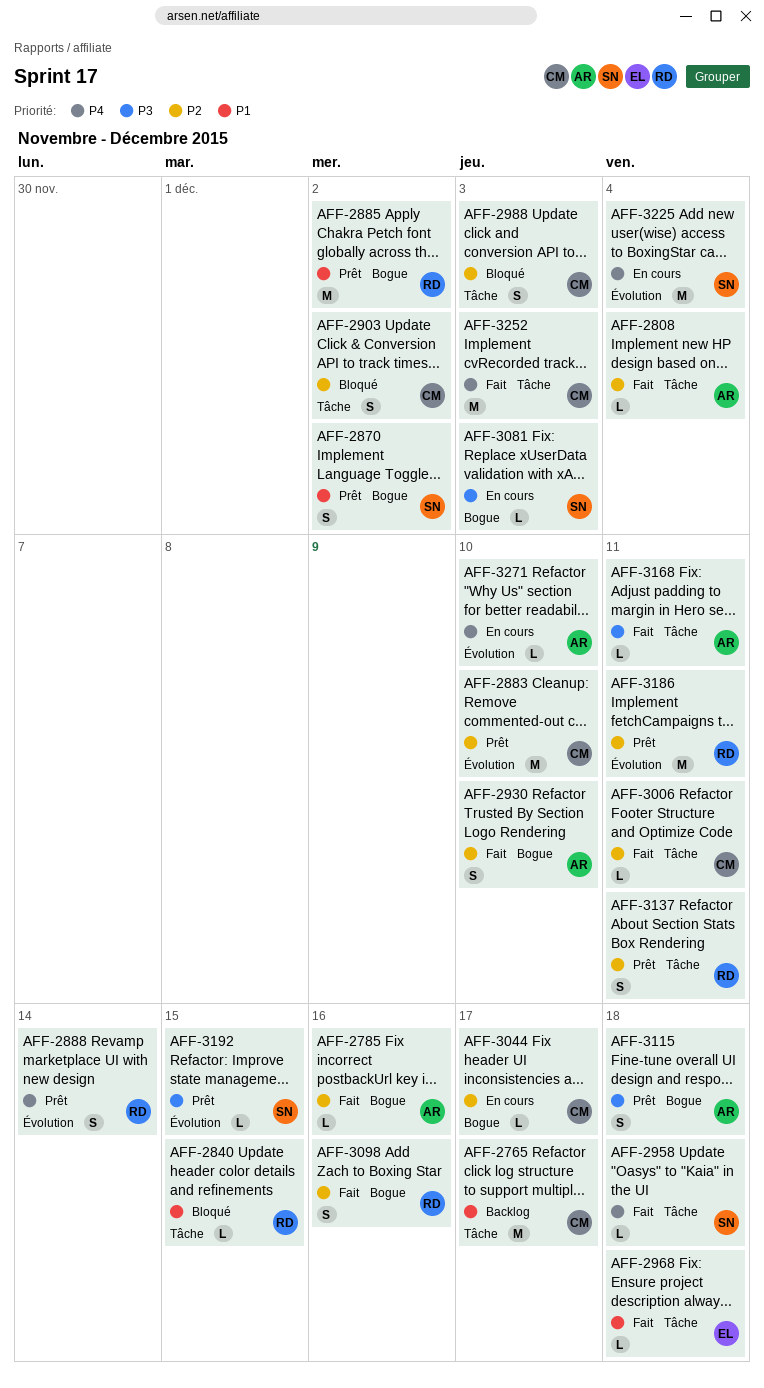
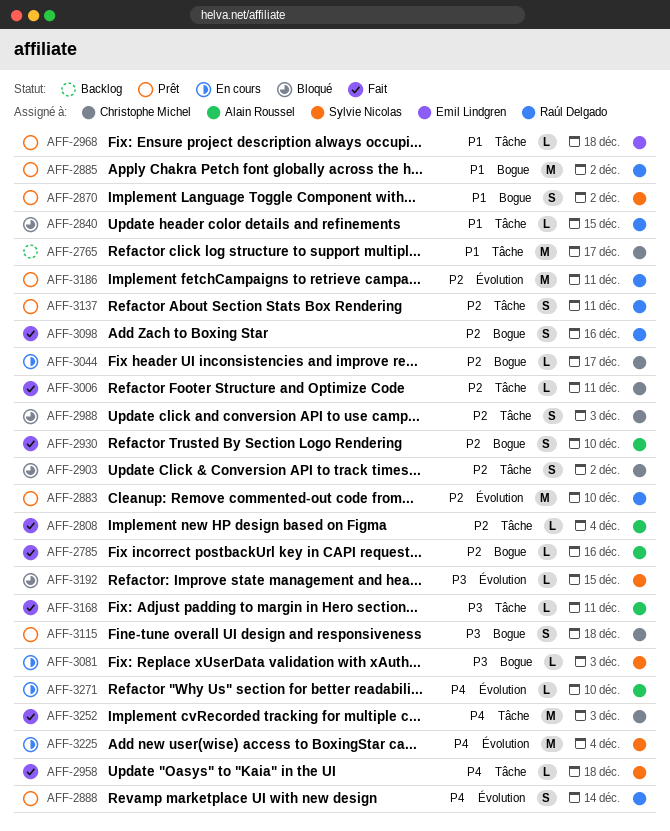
AFF-2883, owner: Christophe Michel -> Raúl Delgado
AFF-2968, status: Fait -> Prêt
AFF-3115, owner: Alain Roussel -> Christophe Michel
AFF-3192, status: Prêt -> Bloqué

